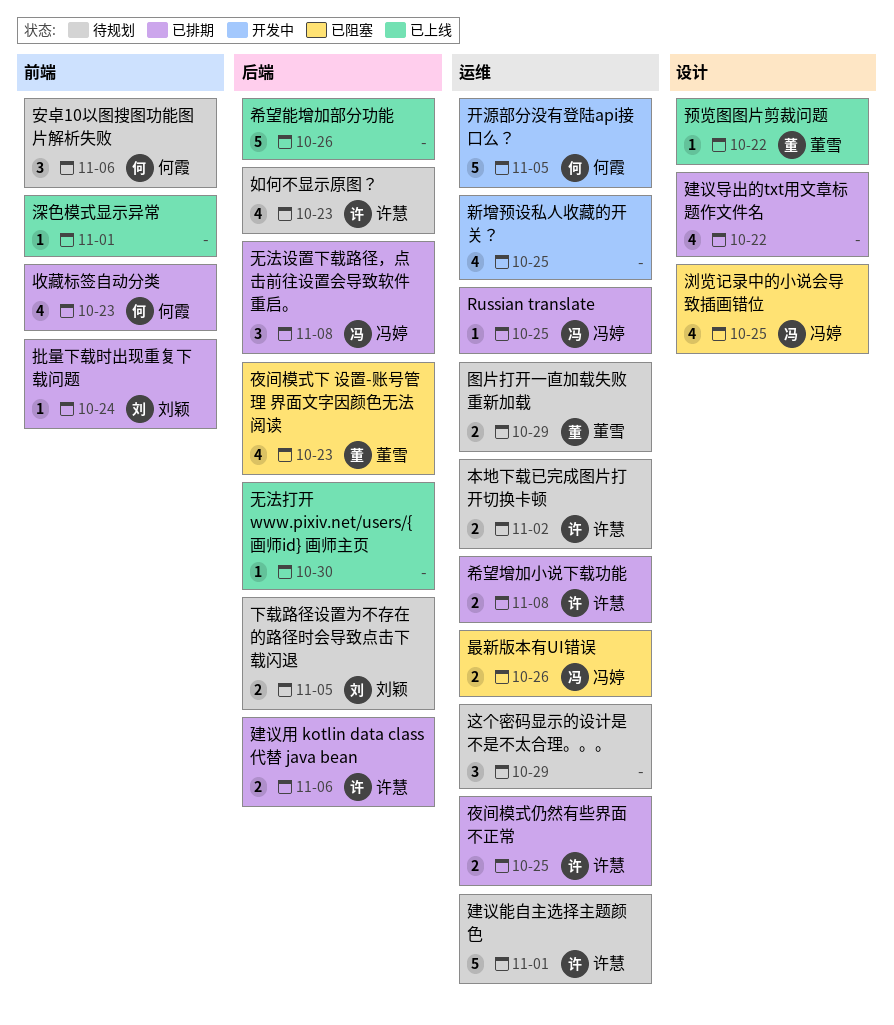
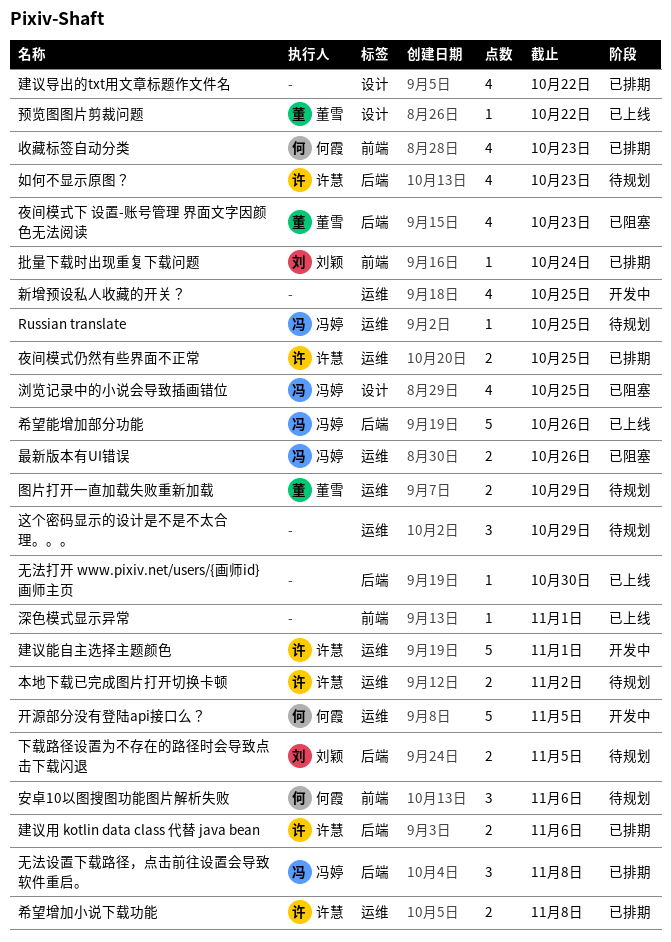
Russian translate, status: 已排期 -> 待规划
希望能增加部分功能, owner: none -> 冯婷
建议能自主选择主题颜色, status: 待规划 -> 开发中

